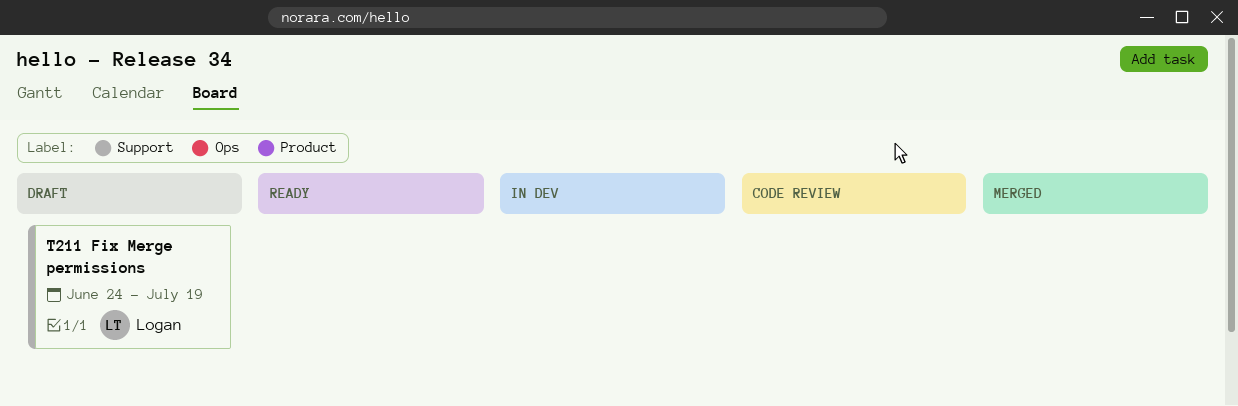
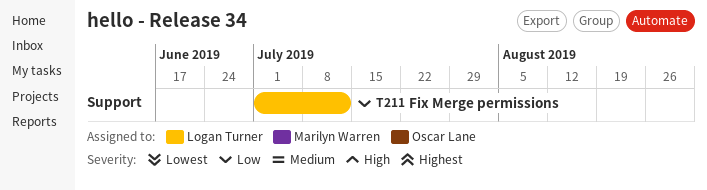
T211, start: Jun 24 -> Jul 1
T211, due: Jul 19 -> Jul 12

